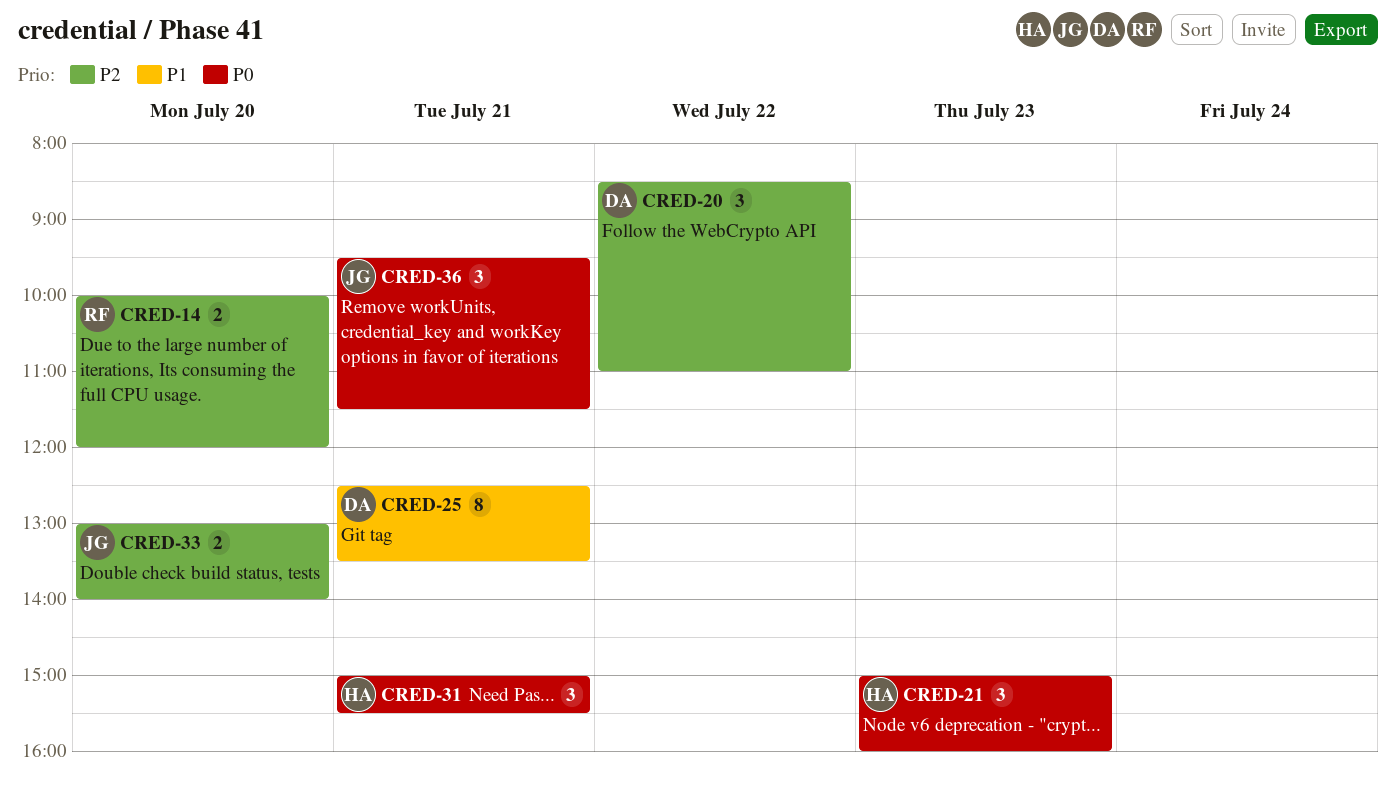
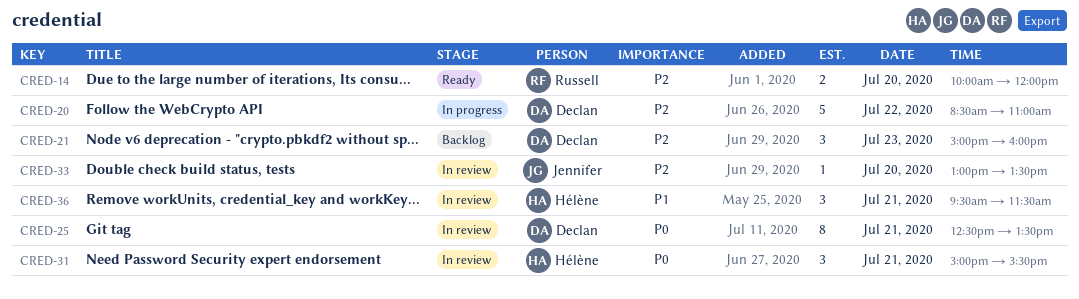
CRED-20, estimate: 3 -> 5
CRED-21, owner: Hélène -> Declan
CRED-21, priority: P0 -> P2
CRED-25, priority: P1 -> P0
CRED-33, estimate: 2 -> 1
CRED-33, ends: 14:00 -> 13:30
CRED-36, owner: Jennifer -> Hélène
CRED-36, priority: P0 -> P1

